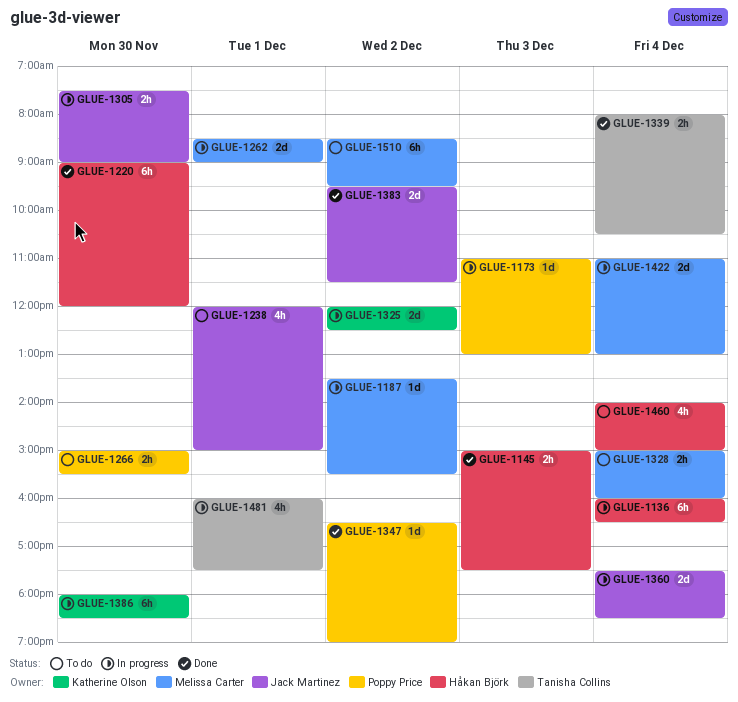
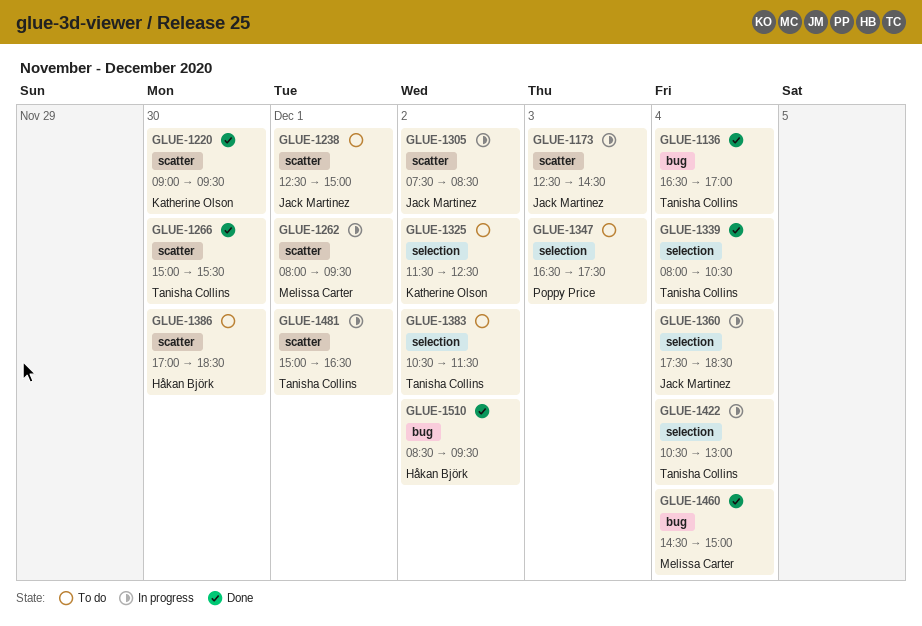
GLUE-1136, status: In progress -> Done
GLUE-1136, owner: Håkan Björk -> Tanisha Collins
GLUE-1136, begins: 16:00 -> 16:30
GLUE-1136, ends: 16:30 -> 17:00
GLUE-1145: present -> none
GLUE-1173, owner: Poppy Price -> Jack Martinez
GLUE-1173, begins: 11:00 -> 12:30
GLUE-1173, ends: 13:00 -> 14:30
GLUE-1187: present -> none
GLUE-1220, owner: Håkan Björk -> Katherine Olson
GLUE-1220, ends: 12:00 -> 09:30
GLUE-1238, begins: 12:00 -> 12:30
GLUE-1262, begins: 08:30 -> 08:00
GLUE-1262, ends: 09:00 -> 09:30
GLUE-1266, status: To do -> Done
GLUE-1266, owner: Poppy Price -> Tanisha Collins
GLUE-1305, day: Nov 30 -> Dec 2
GLUE-1305, ends: 09:00 -> 08:30
GLUE-1325, status: In progress -> To do
GLUE-1325, begins: 12:00 -> 11:30
GLUE-1328: present -> none
GLUE-1347, status: Done -> To do
GLUE-1347, day: Dec 2 -> Dec 3
GLUE-1347, ends: 19:00 -> 17:30
GLUE-1383, status: Done -> To do
GLUE-1383, owner: Jack Martinez -> Tanisha Collins
GLUE-1383, begins: 09:30 -> 10:30
GLUE-1386, status: In progress -> To do
GLUE-1386, owner: Katherine Olson -> Håkan Björk
GLUE-1386, begins: 18:00 -> 17:00
GLUE-1422, owner: Melissa Carter -> Tanisha Collins
GLUE-1422, begins: 11:00 -> 10:30
GLUE-1460, status: To do -> Done
GLUE-1460, owner: Håkan Björk -> Melissa Carter
GLUE-1460, begins: 14:00 -> 14:30
GLUE-1481, begins: 16:00 -> 15:00
GLUE-1481, ends: 17:30 -> 16:30
GLUE-1510, status: To do -> Done
GLUE-1510, owner: Melissa Carter -> Håkan Björk

